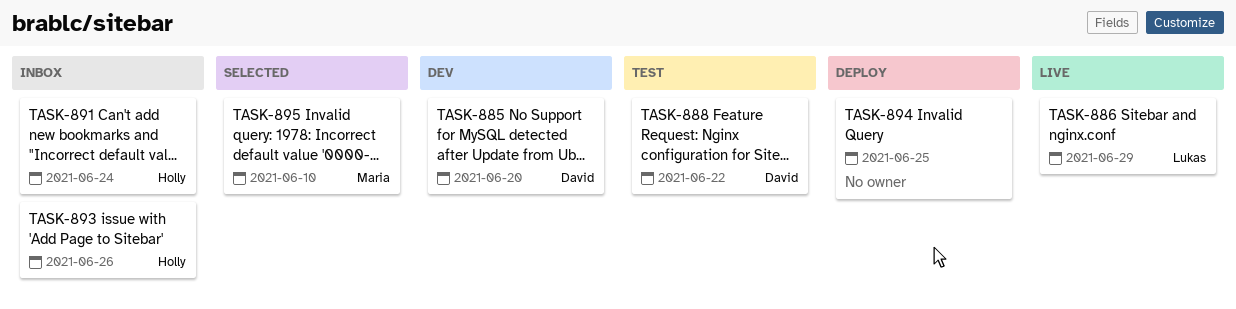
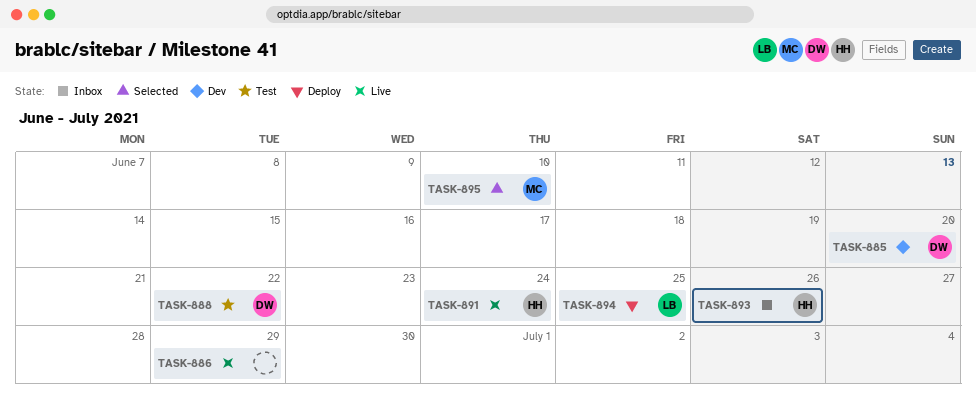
TASK-886, owner: Lukas -> none
TASK-891, status: Inbox -> Live
TASK-894, owner: none -> Lukas

